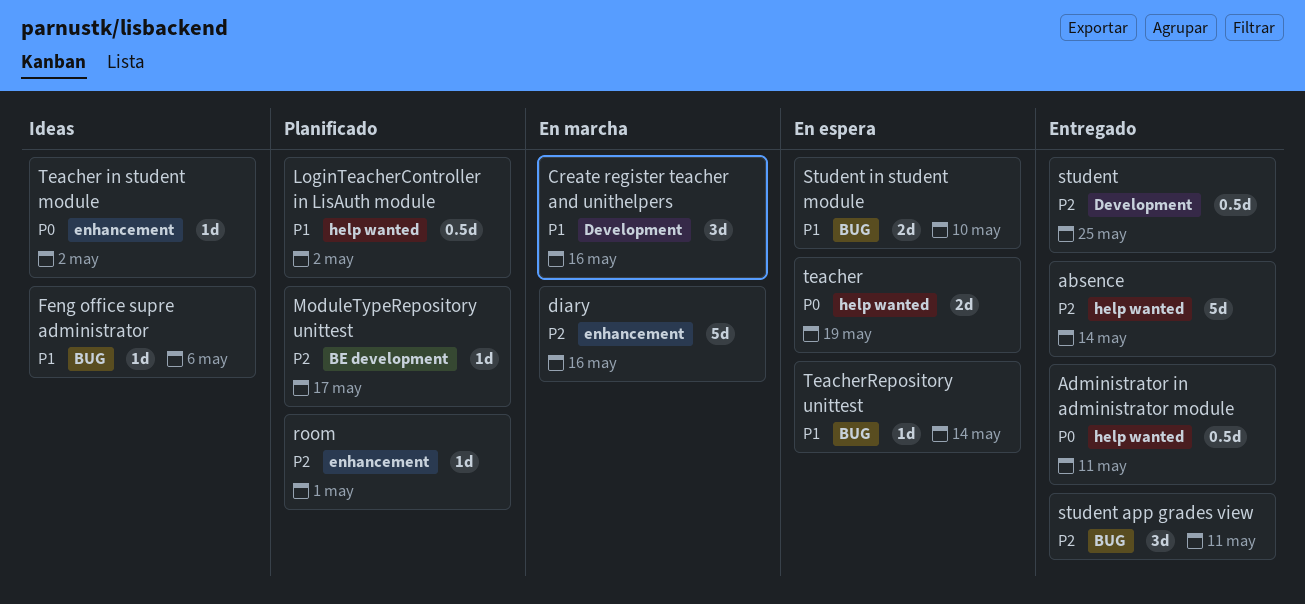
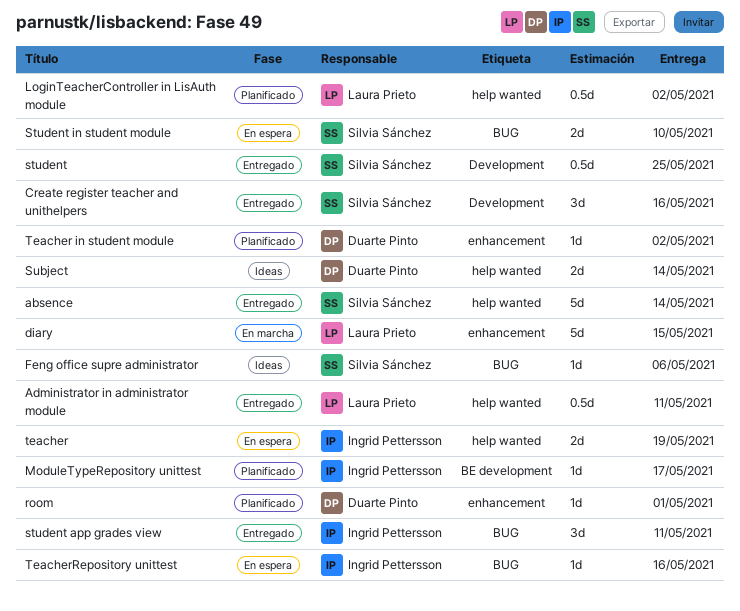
Create register teacher and unithelpers, status: En marcha -> Entregado
diary, due: May 16 -> May 15
Subject: none -> present
Teacher in student module, status: Ideas -> Planificado
TeacherRepository unittest, due: May 14 -> May 16

